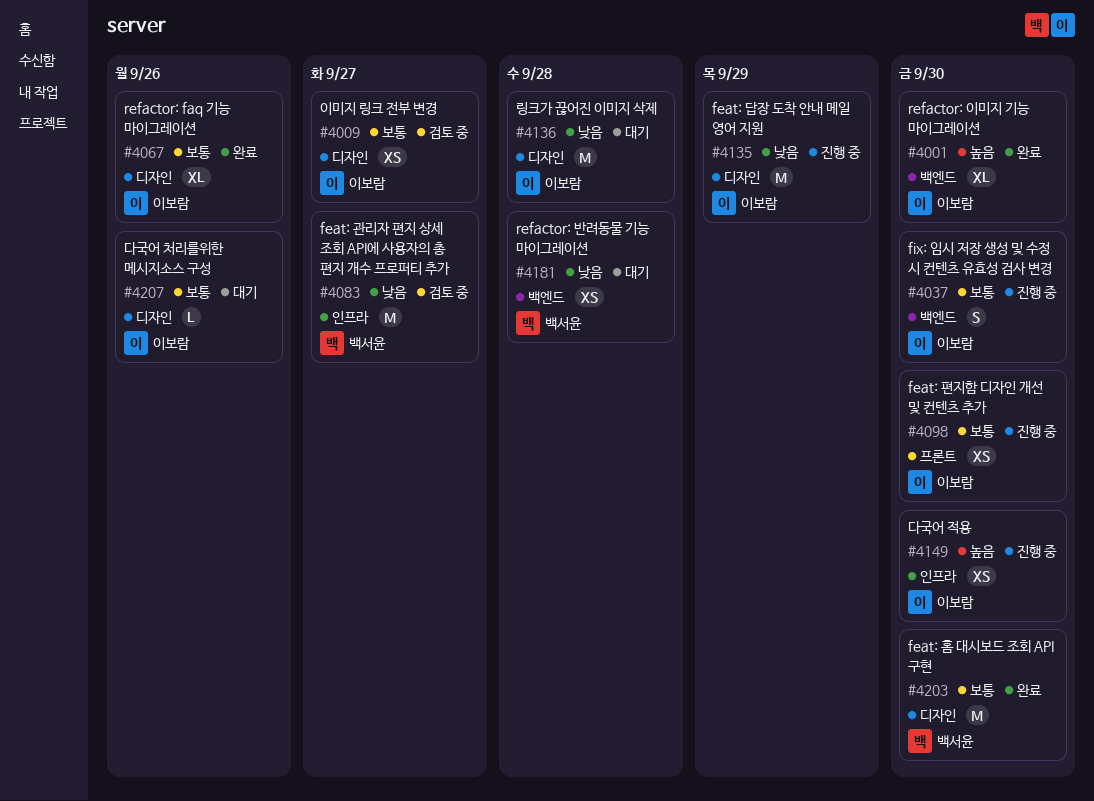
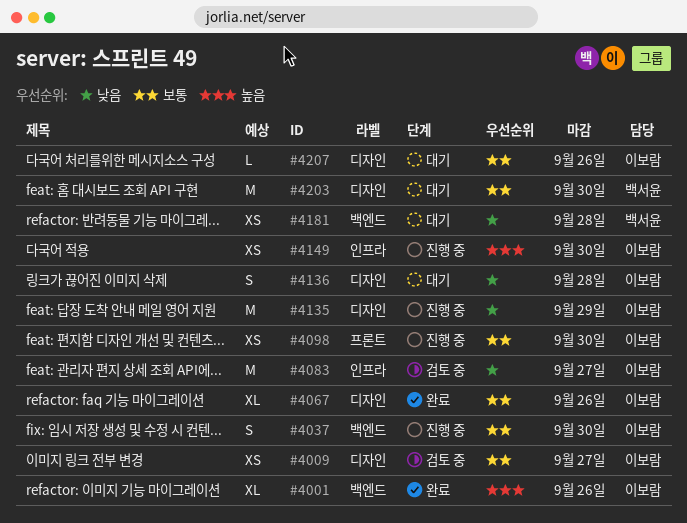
#4001, due: Sep 30 -> Sep 26
#4083, owner: 백서윤 -> 이보람
#4136, estimate: M -> S
#4203, status: 완료 -> 대기

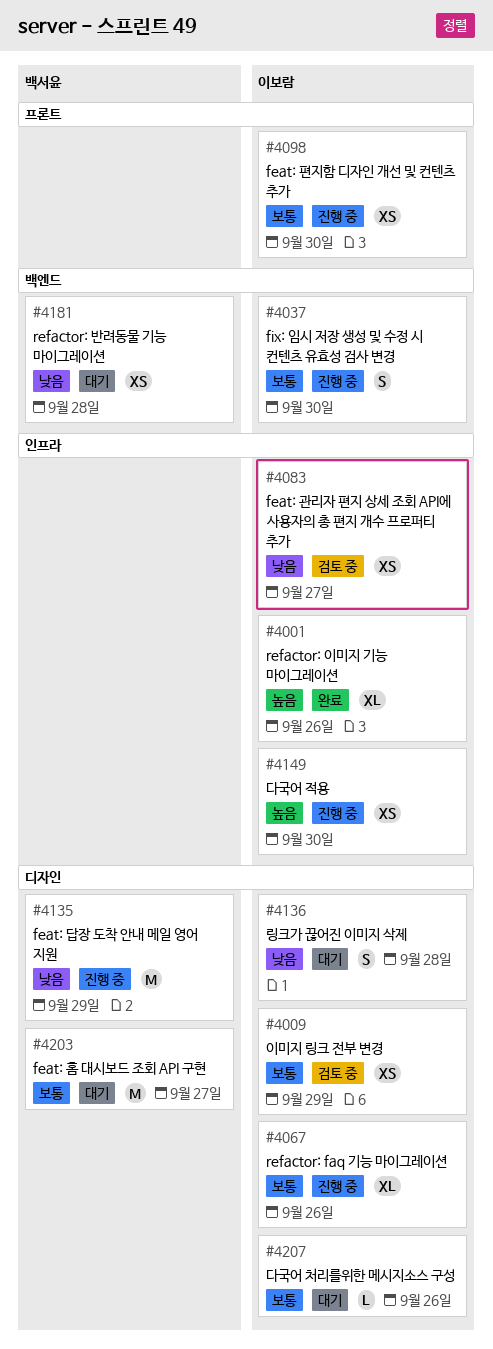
#4001, label: 백엔드 -> 인프라
#4009, due: Sep 27 -> Sep 29
#4067, status: 완료 -> 진행 중
#4083, estimate: M -> XS
#4135, owner: 이보람 -> 백서윤
#4203, due: Sep 30 -> Sep 27

